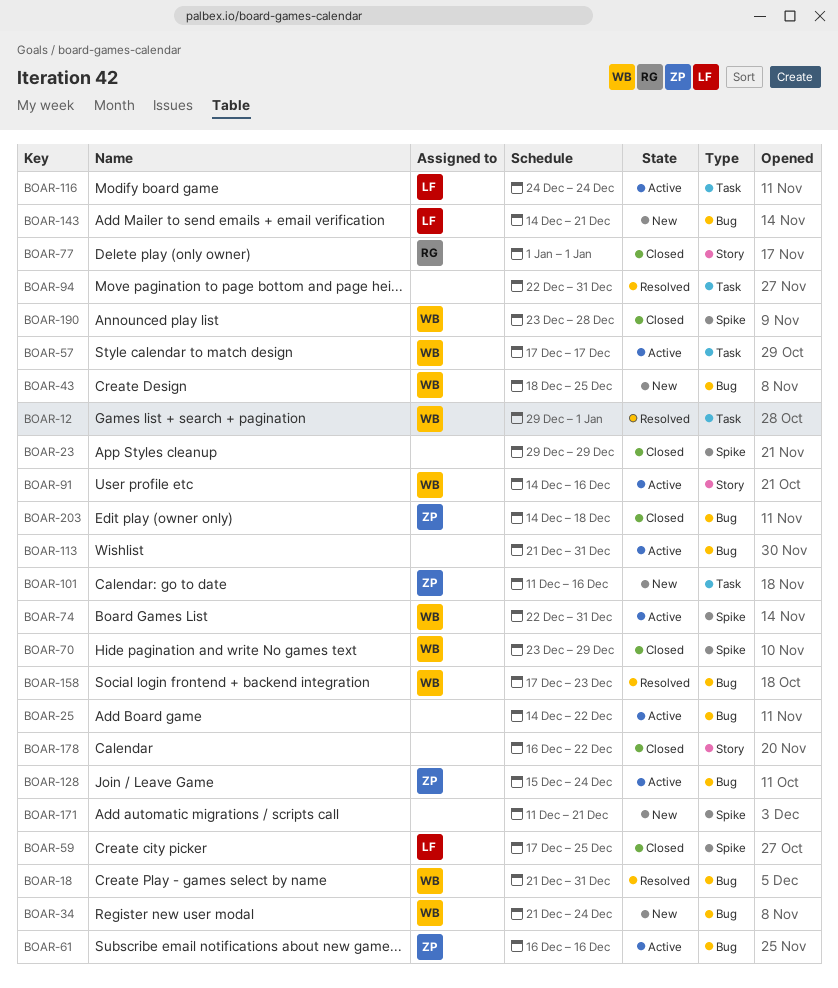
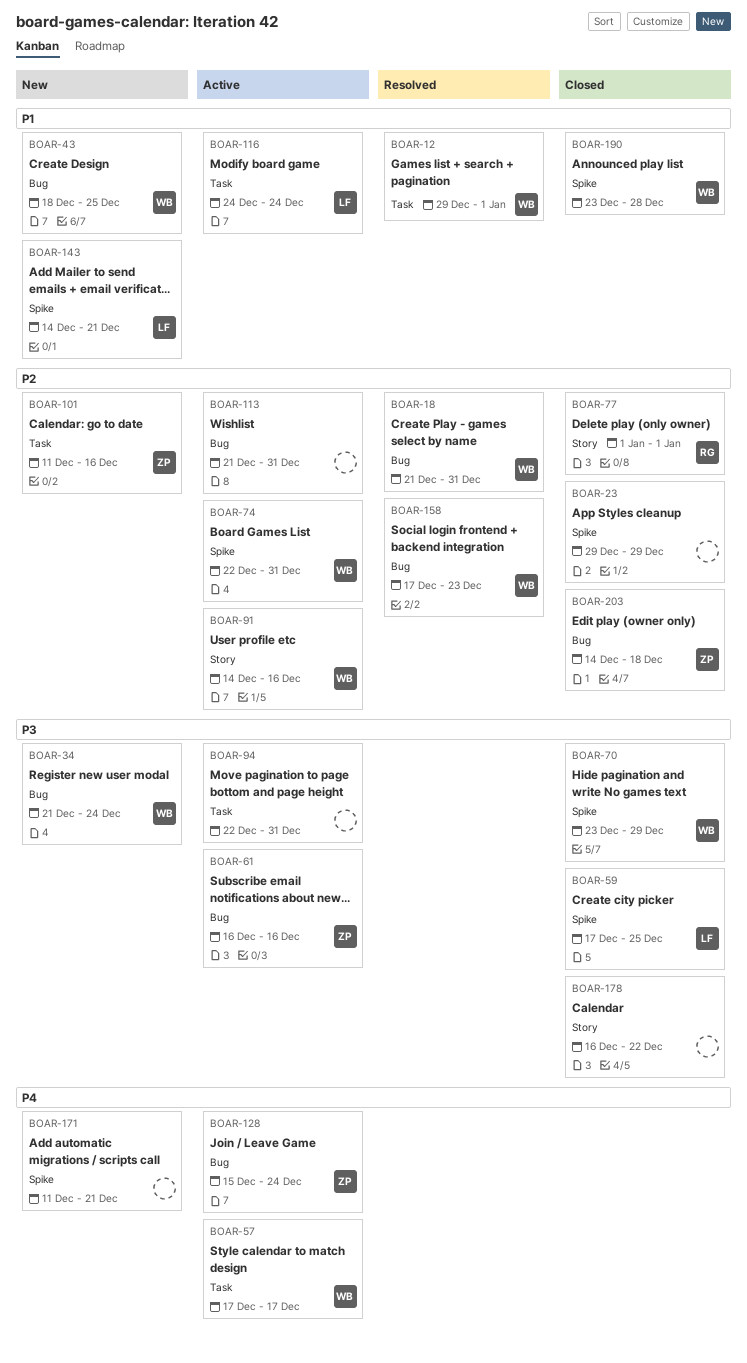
BOAR-25: present -> none
BOAR-94, status: Resolved -> Active
BOAR-143, label: Bug -> Spike

